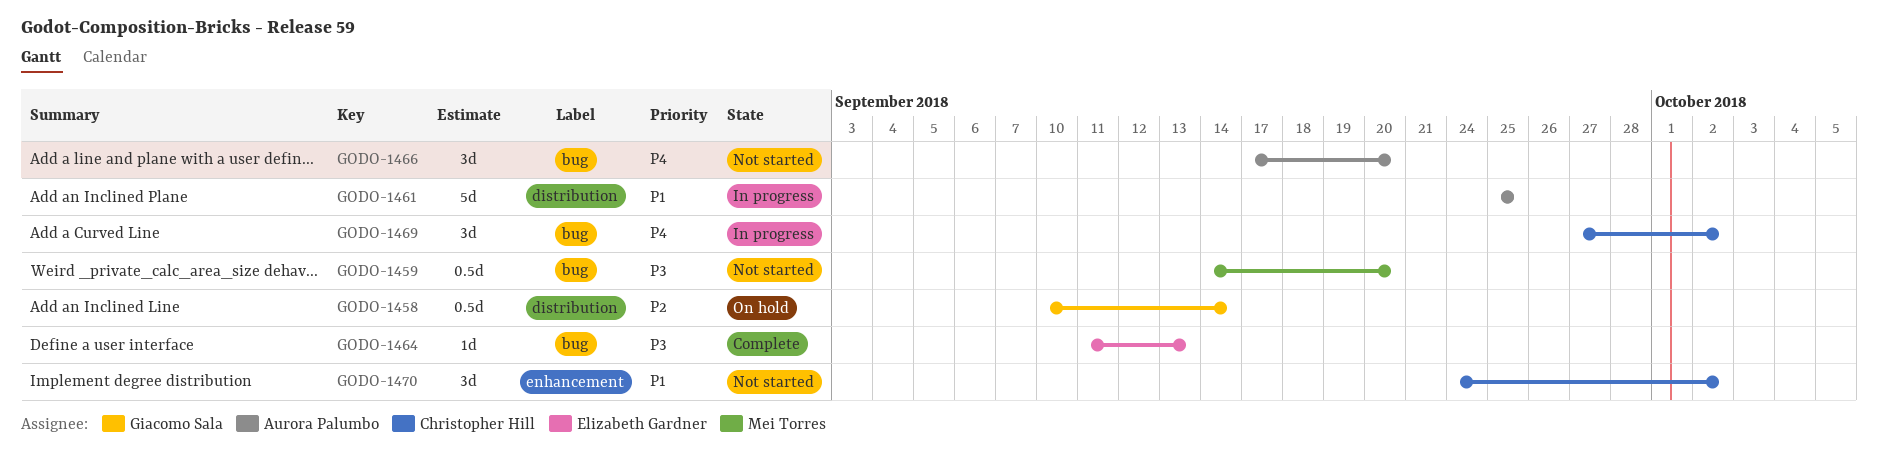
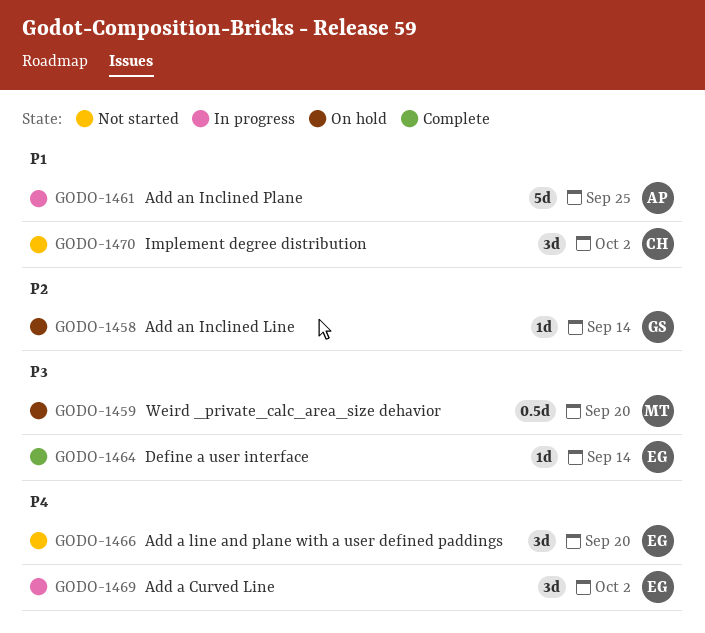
GODO-1458, estimate: 0.5d -> 1d
GODO-1459, status: Not started -> On hold
GODO-1464, due: Sep 13 -> Sep 14
GODO-1466, owner: Aurora Palumbo -> Elizabeth Gardner
GODO-1469, owner: Christopher Hill -> Elizabeth Gardner

